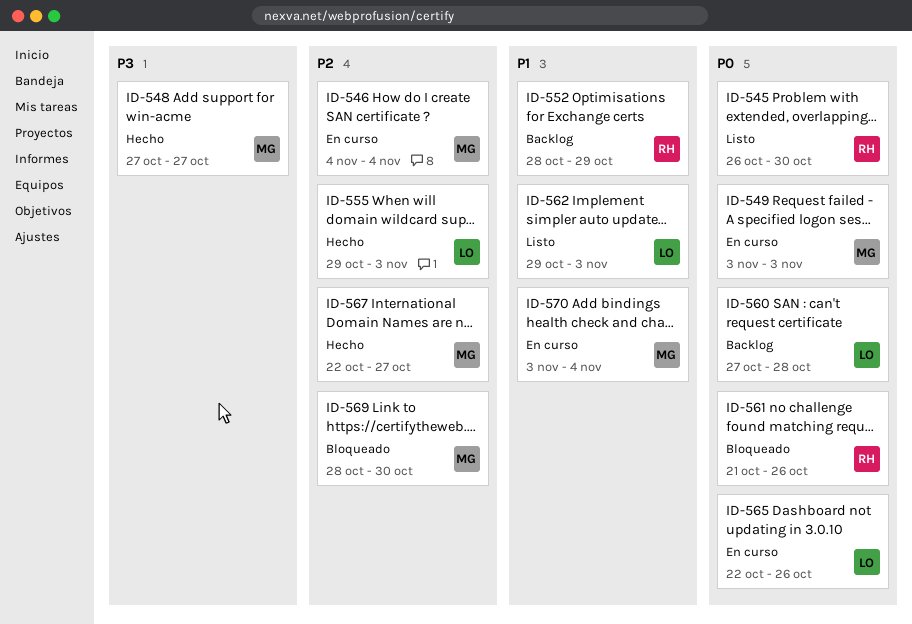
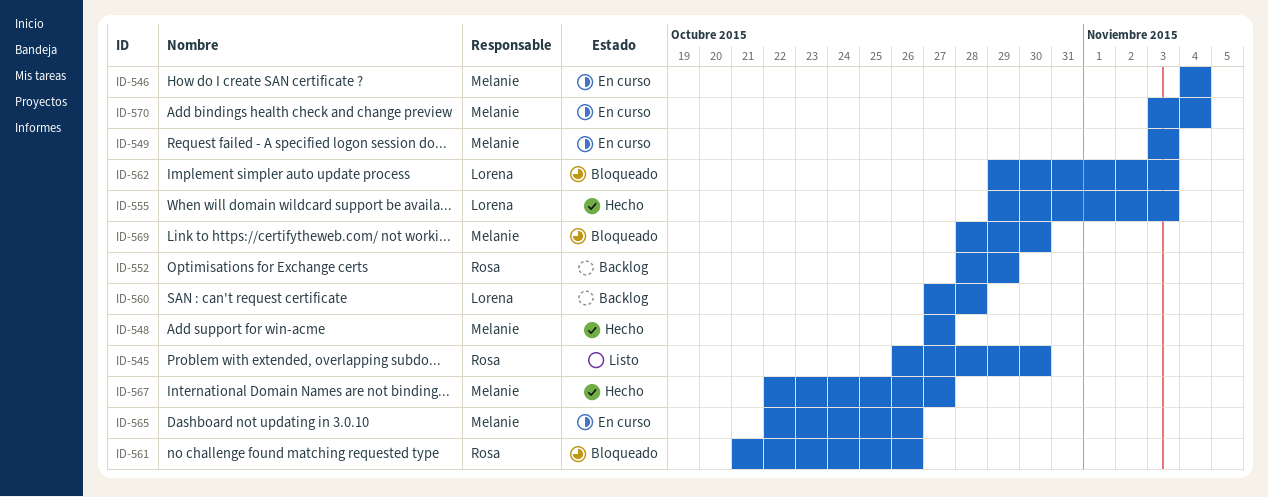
ID-562, status: Listo -> Bloqueado
ID-565, owner: Lorena -> Melanie

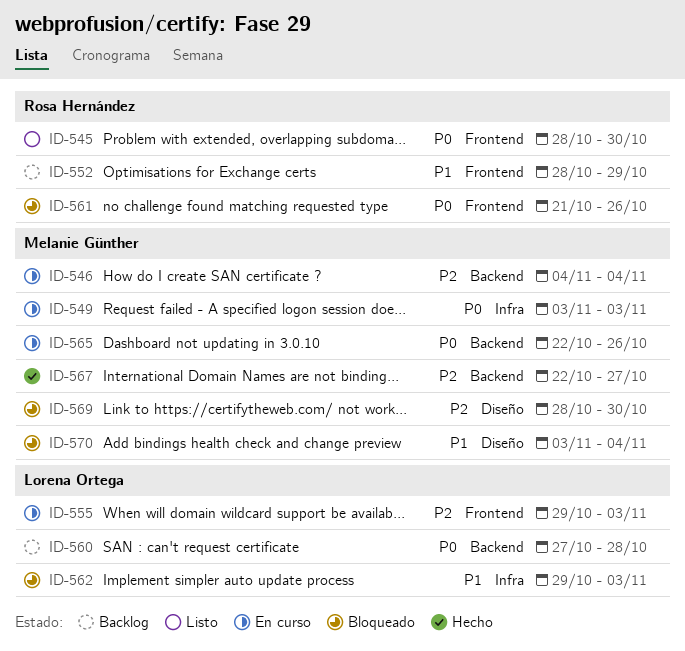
ID-545, start: Oct 26 -> Oct 28
ID-548: present -> none
ID-555, status: Hecho -> En curso
ID-570, status: En curso -> Bloqueado

